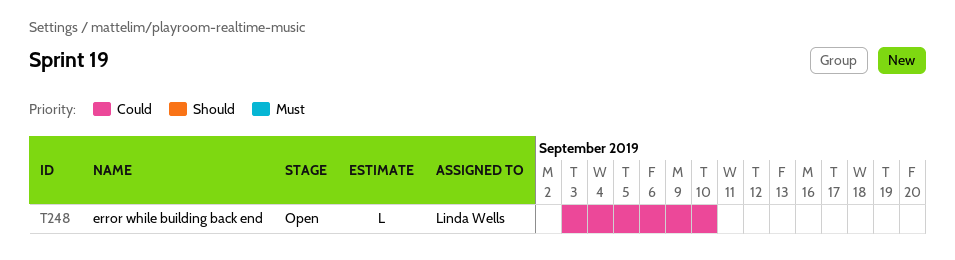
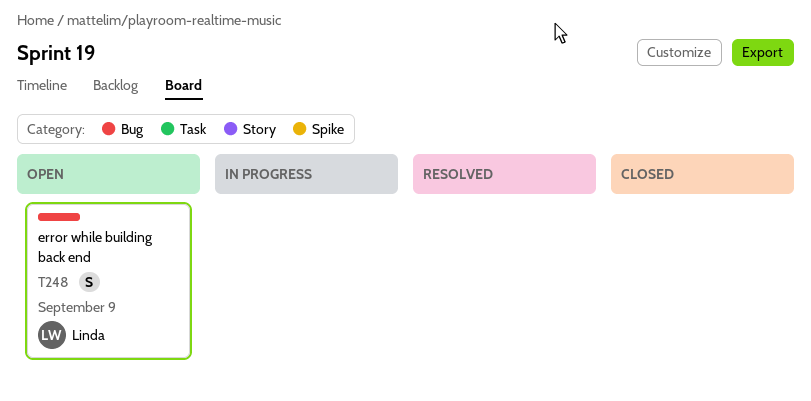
T248, estimate: L -> S
T248, due: Sep 10 -> Sep 9

